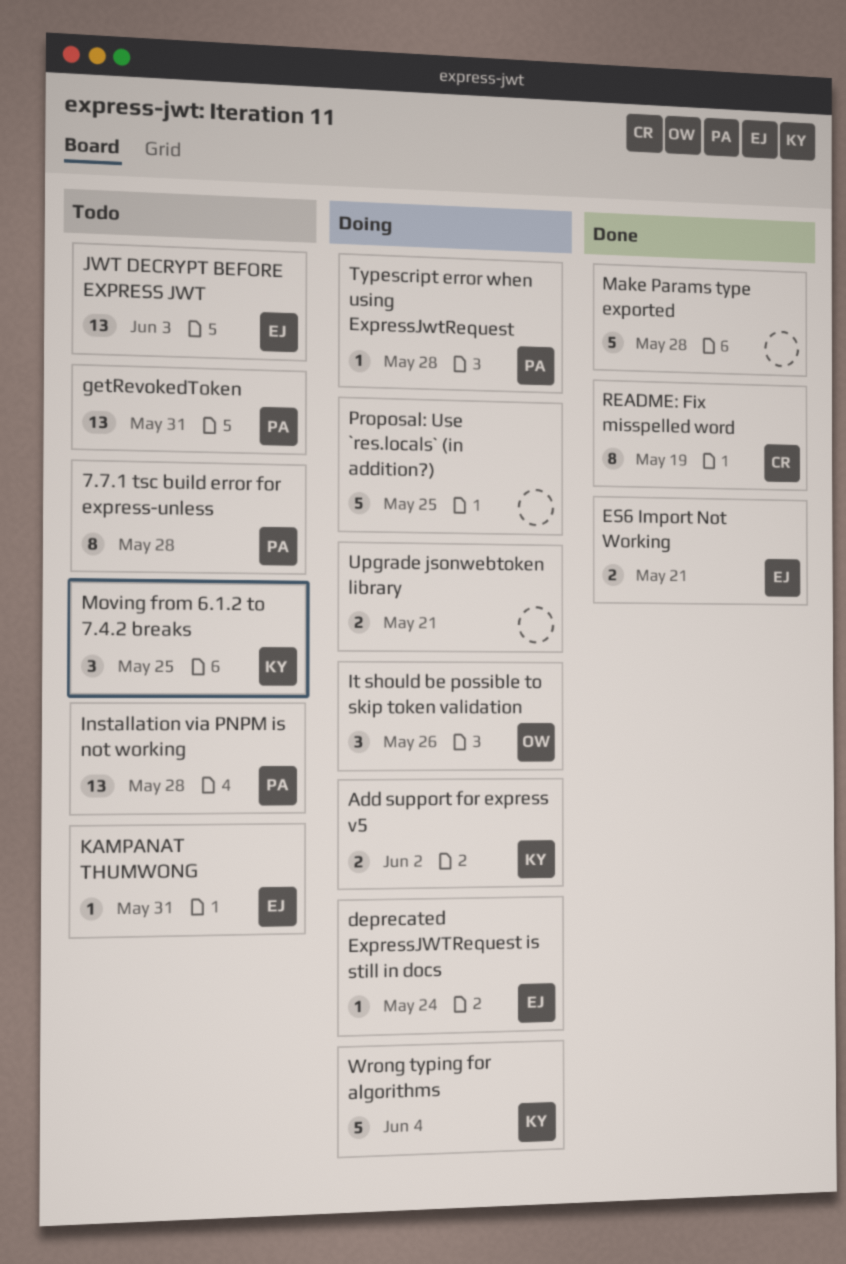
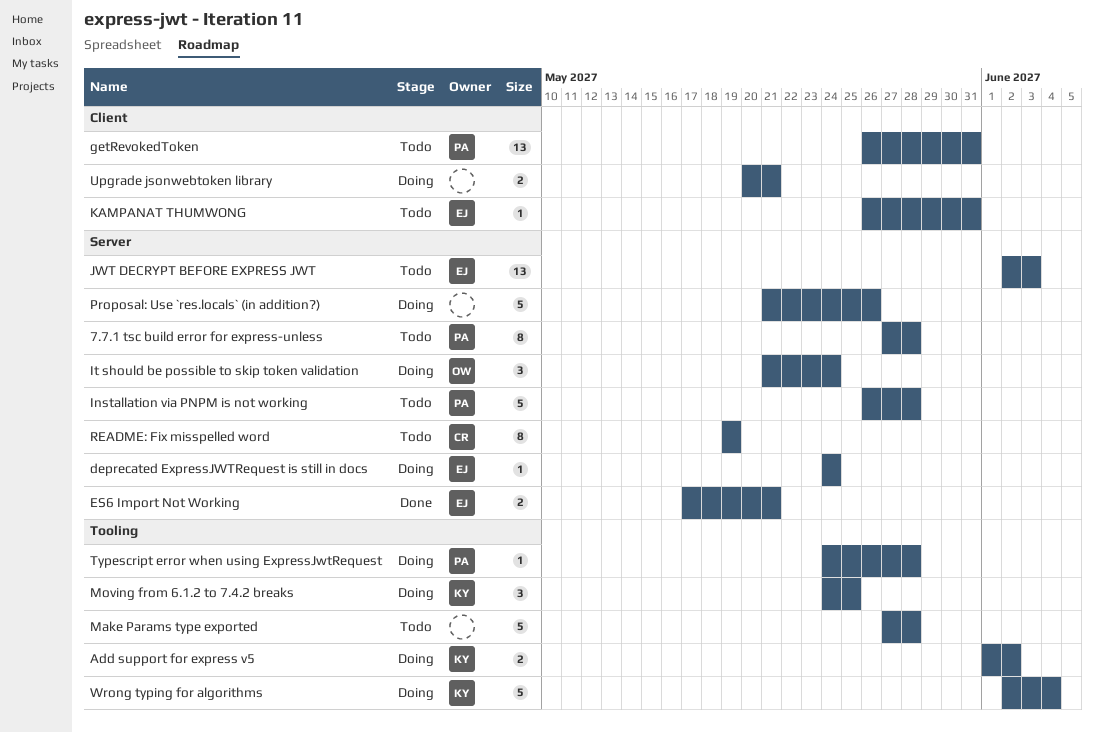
Installation via PNPM is not working, estimate: 13 -> 5
It should be possible to skip token validation, due: May 26 -> May 24
Make Params type exported, status: Done -> Todo
Moving from 6.1.2 to 7.4.2 breaks, status: Todo -> Doing
Proposal: Use `res.locals` (in addition?), due: May 25 -> May 26
README: Fix misspelled word, status: Done -> Todo

